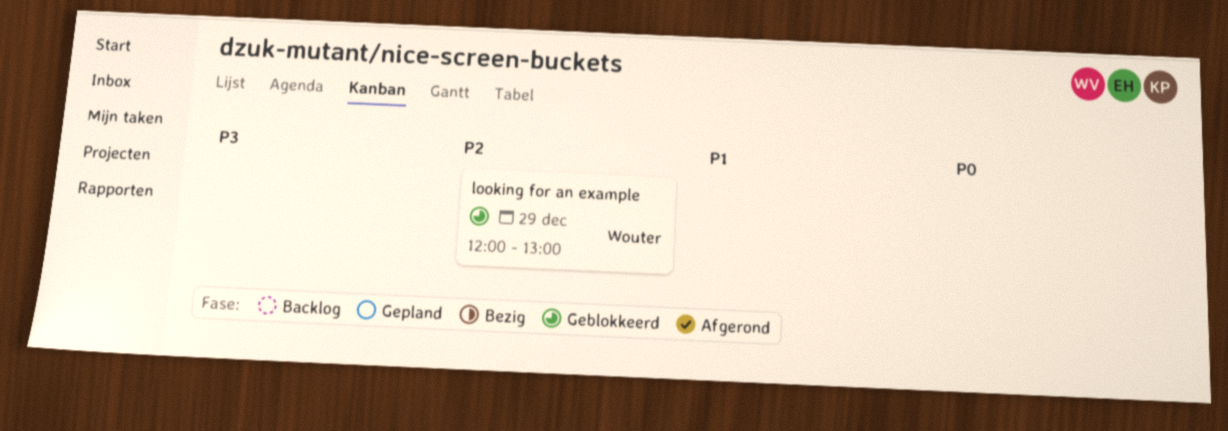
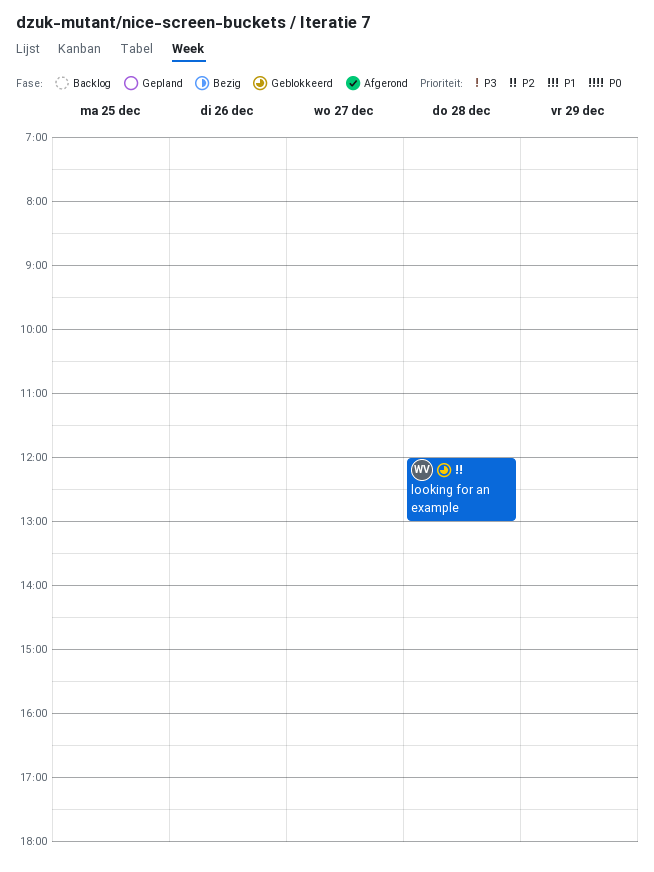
looking for an example, day: Dec 29 -> Dec 28

